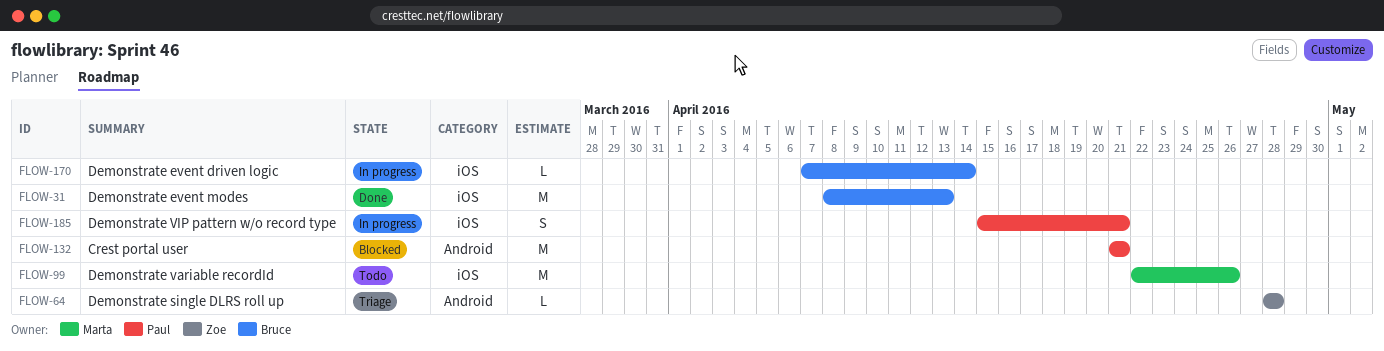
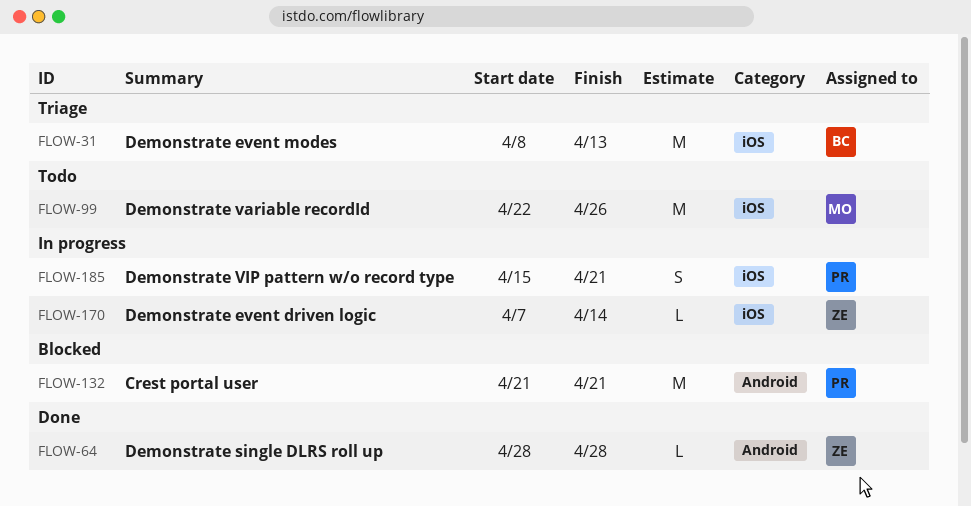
FLOW-31, status: Done -> Triage
FLOW-64, status: Triage -> Done
FLOW-170, owner: Bruce -> Zoe

